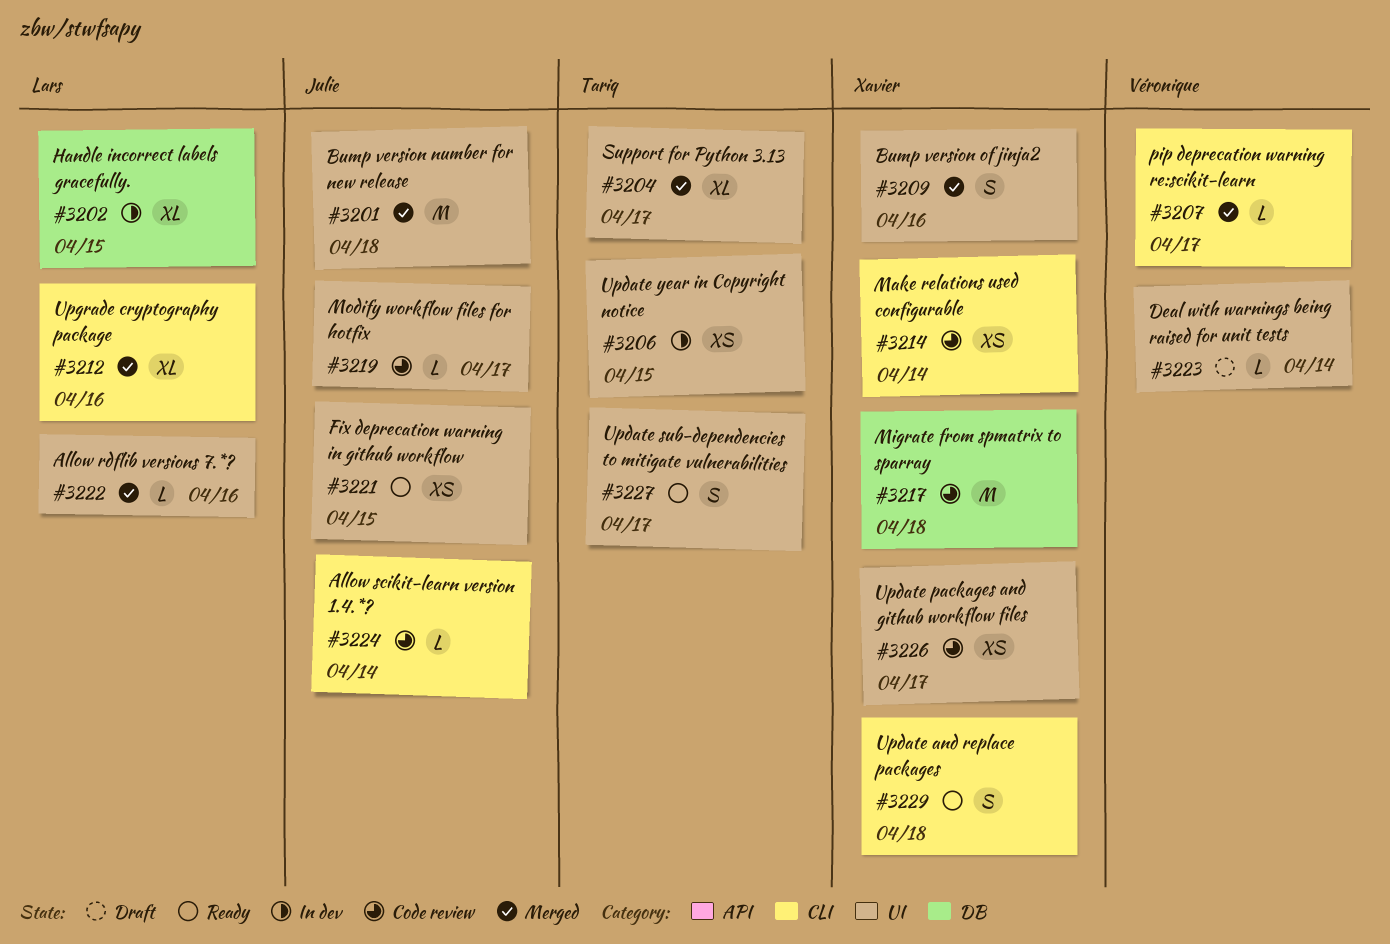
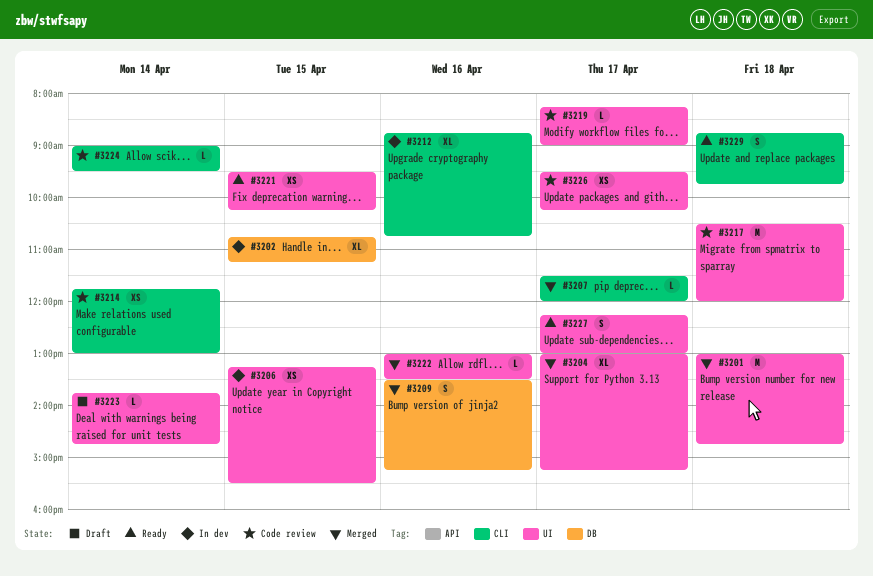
#3209, label: UI -> DB
#3212, status: Merged -> In dev
#3217, label: DB -> UI

